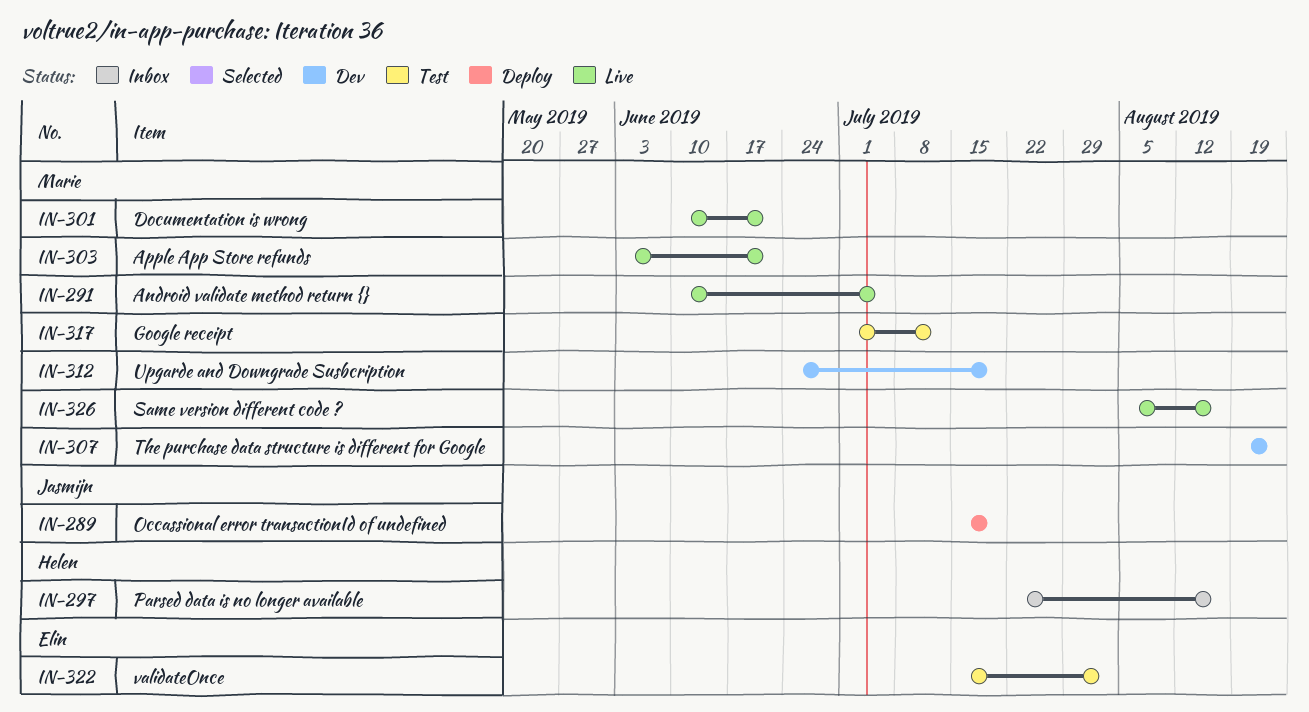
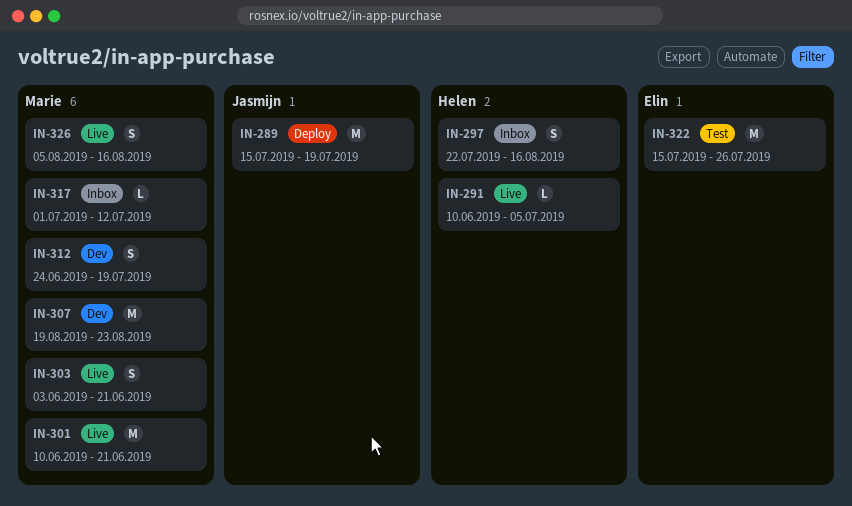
IN-291, owner: Marie -> Helen
IN-317, status: Test -> Inbox
IN-322, due: Aug 2 -> Jul 26

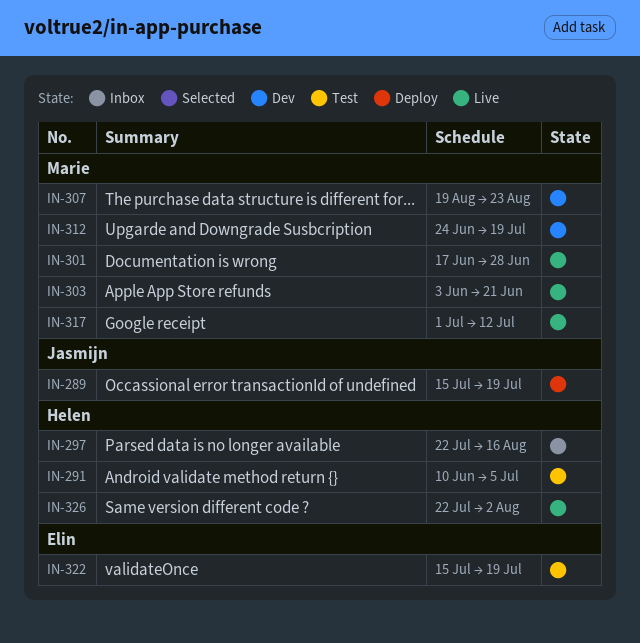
IN-291, status: Live -> Test
IN-301, start: Jun 10 -> Jun 17
IN-301, due: Jun 21 -> Jun 28
IN-317, status: Inbox -> Live
IN-322, due: Jul 26 -> Jul 19
IN-326, owner: Marie -> Helen
IN-326, start: Aug 5 -> Jul 22
IN-326, due: Aug 16 -> Aug 2

